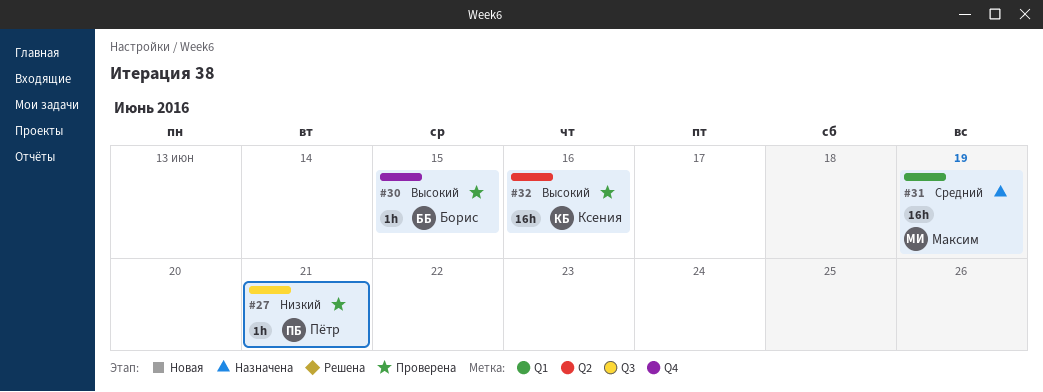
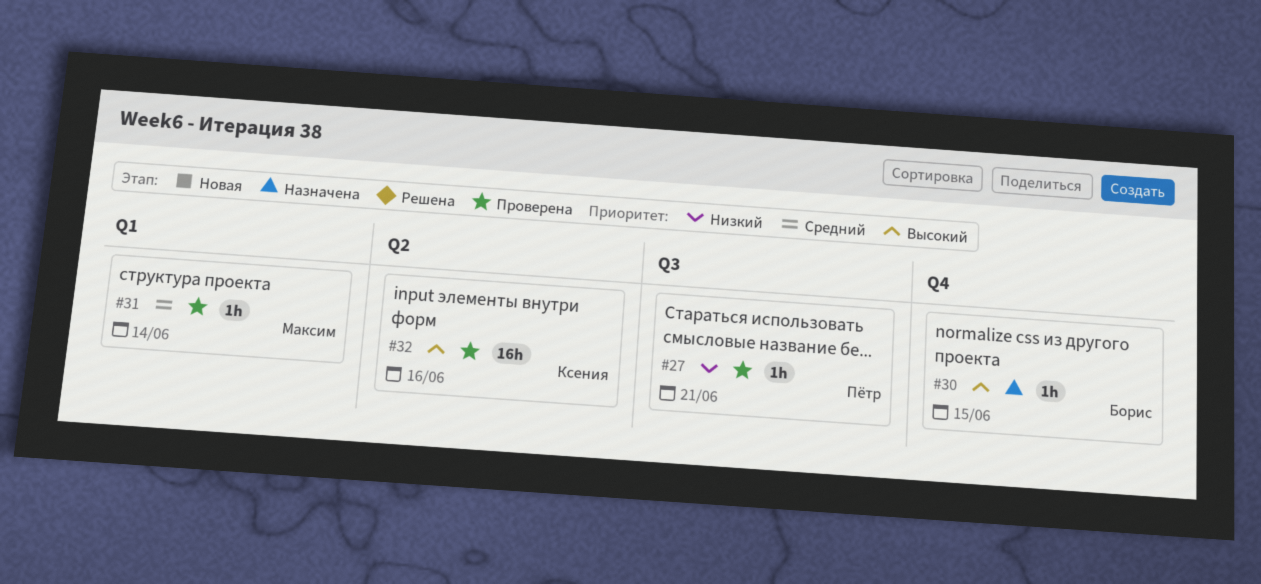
#30, status: Проверена -> Назначена
#31, status: Назначена -> Проверена
#31, estimate: 16h -> 1h
#31, due: Jun 19 -> Jun 14

